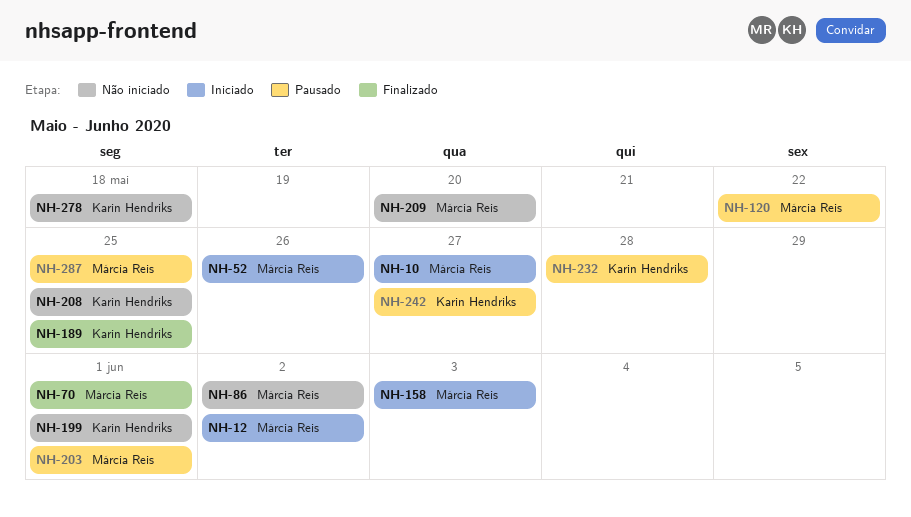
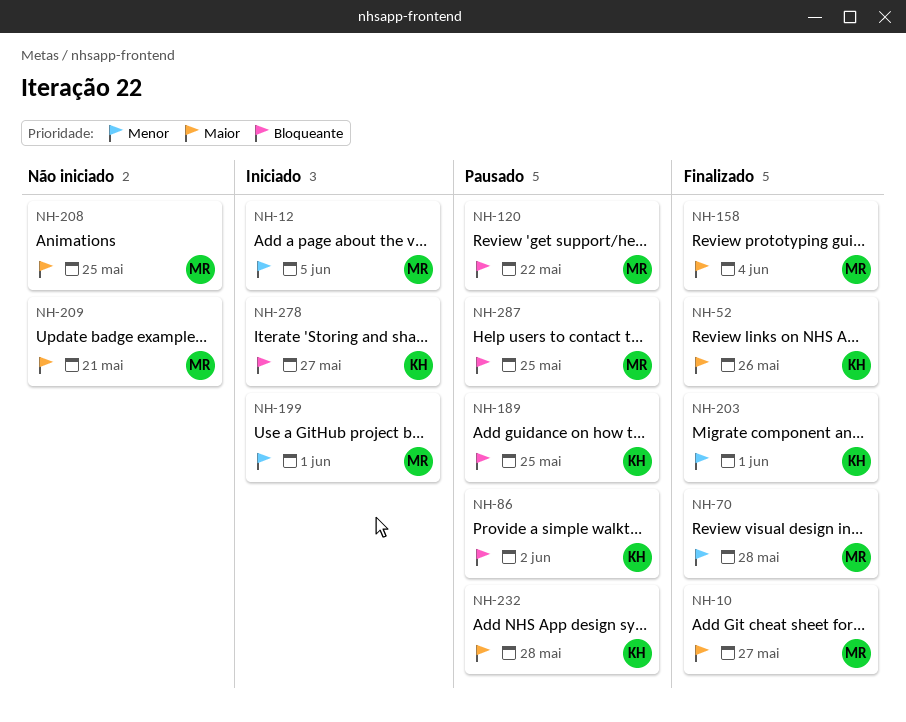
NH-10, status: Iniciado -> Finalizado
NH-12, due: Jun 2 -> Jun 5
NH-52, status: Iniciado -> Finalizado
NH-52, owner: Márcia Reis -> Karin Hendriks
NH-70, due: Jun 1 -> May 28
NH-86, status: Não iniciado -> Pausado
NH-86, owner: Márcia Reis -> Karin Hendriks
NH-158, status: Iniciado -> Finalizado
NH-158, due: Jun 3 -> Jun 4
NH-189, status: Finalizado -> Pausado
NH-199, status: Não iniciado -> Iniciado
NH-199, owner: Karin Hendriks -> Márcia Reis
NH-203, status: Pausado -> Finalizado
NH-203, owner: Márcia Reis -> Karin Hendriks
NH-208, owner: Karin Hendriks -> Márcia Reis
NH-209, due: May 20 -> May 21
NH-242: present -> none
NH-278, status: Não iniciado -> Iniciado
NH-278, due: May 18 -> May 27

